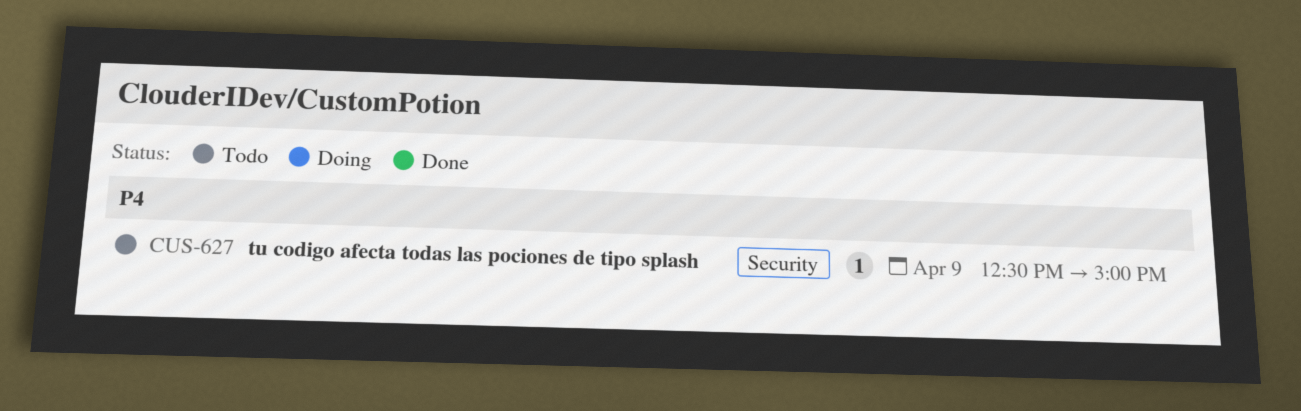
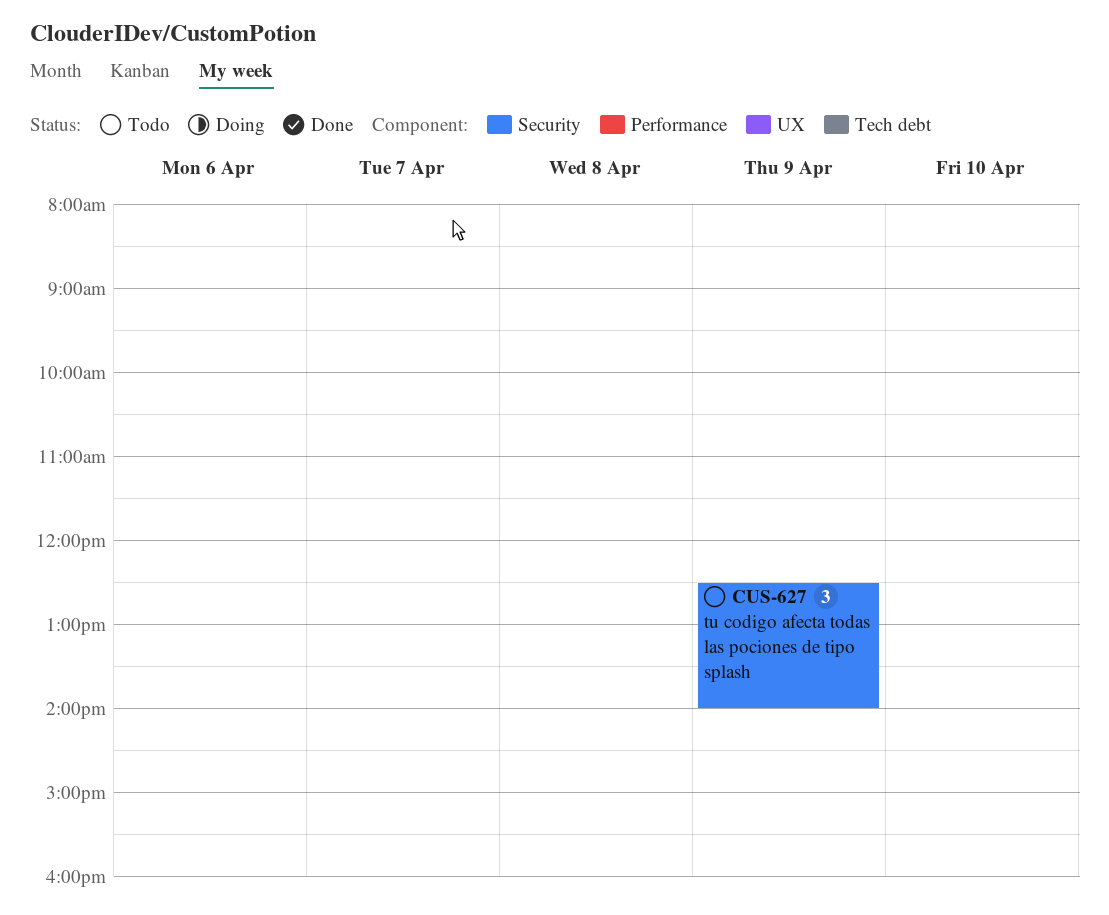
CUS-627, estimate: 1 -> 3
CUS-627, ends: 15:00 -> 14:00

